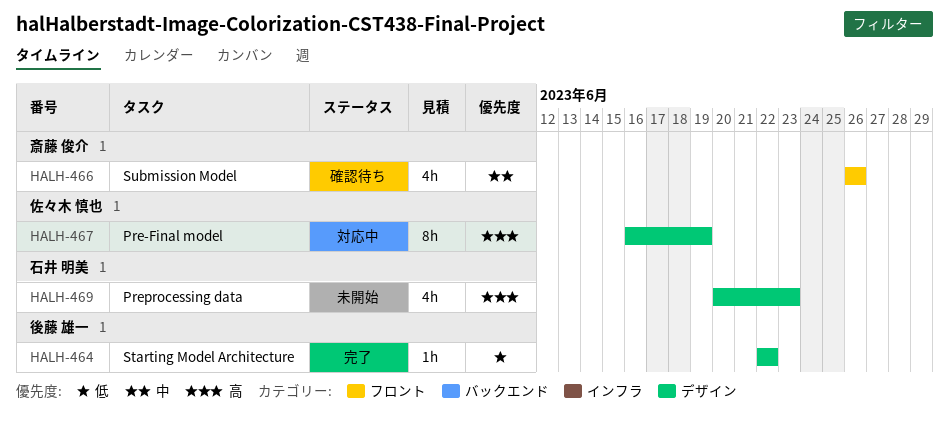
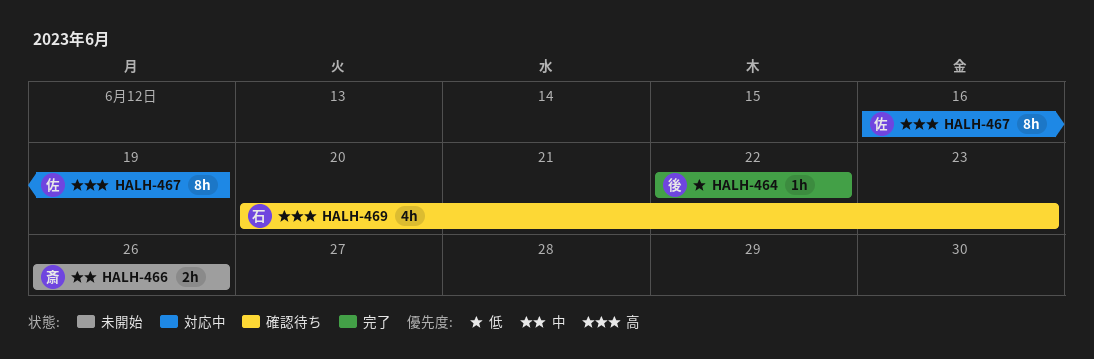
HALH-466, status: 確認待ち -> 未開始
HALH-466, estimate: 4h -> 2h
HALH-469, status: 未開始 -> 確認待ち

